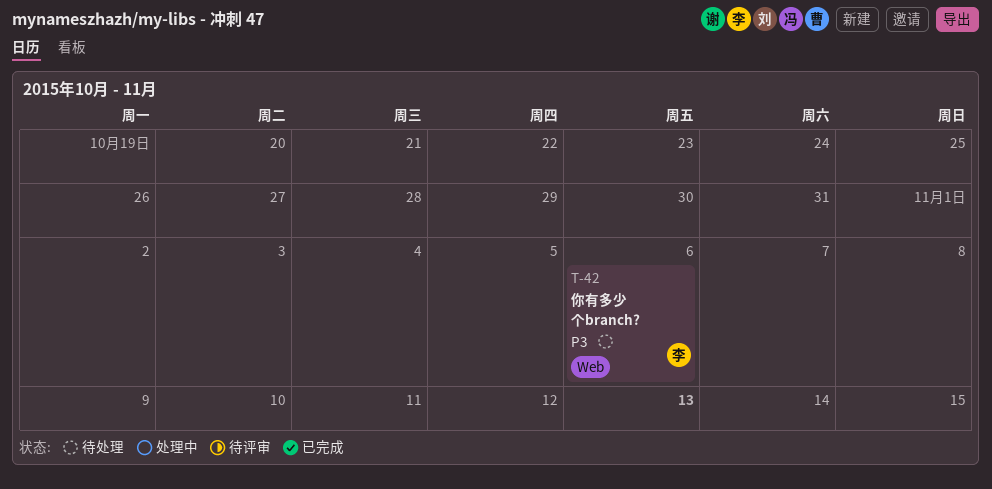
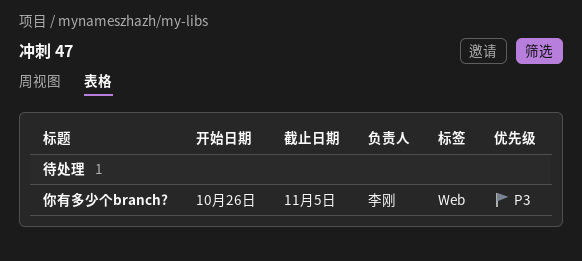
你有多少个branch?, due: Nov 6 -> Nov 5

